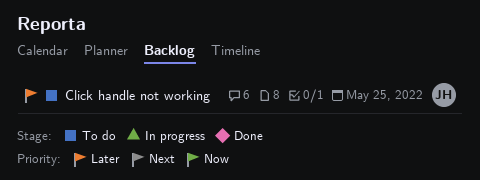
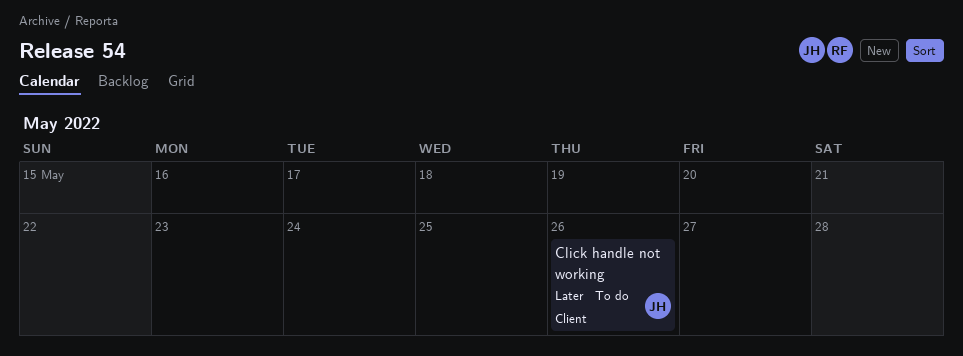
Click handle not working, due: May 25 -> May 26

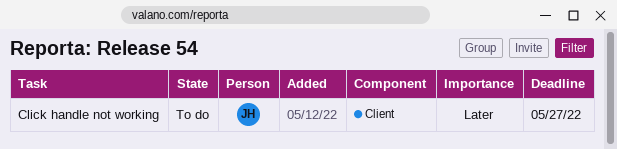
Click handle not working, due: May 26 -> May 27

